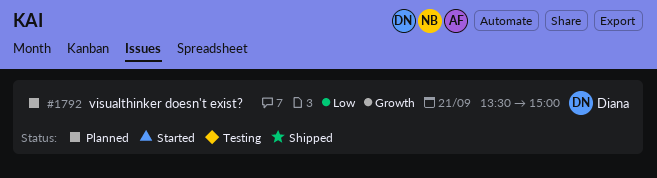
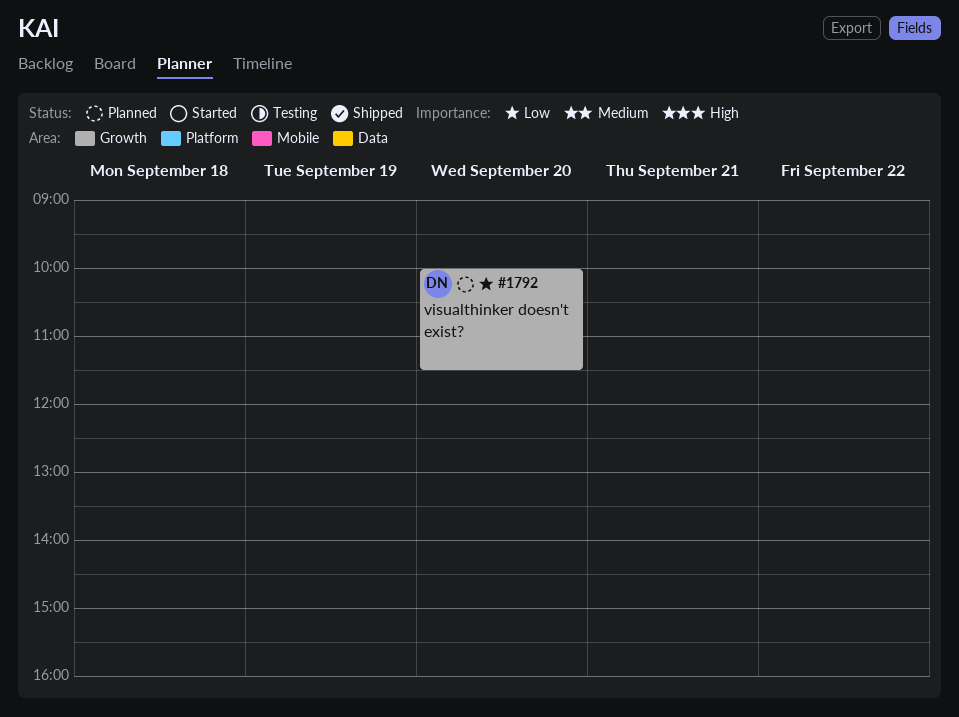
#1792, day: Sep 21 -> Sep 20
#1792, begins: 13:30 -> 10:00
#1792, ends: 15:00 -> 11:30

